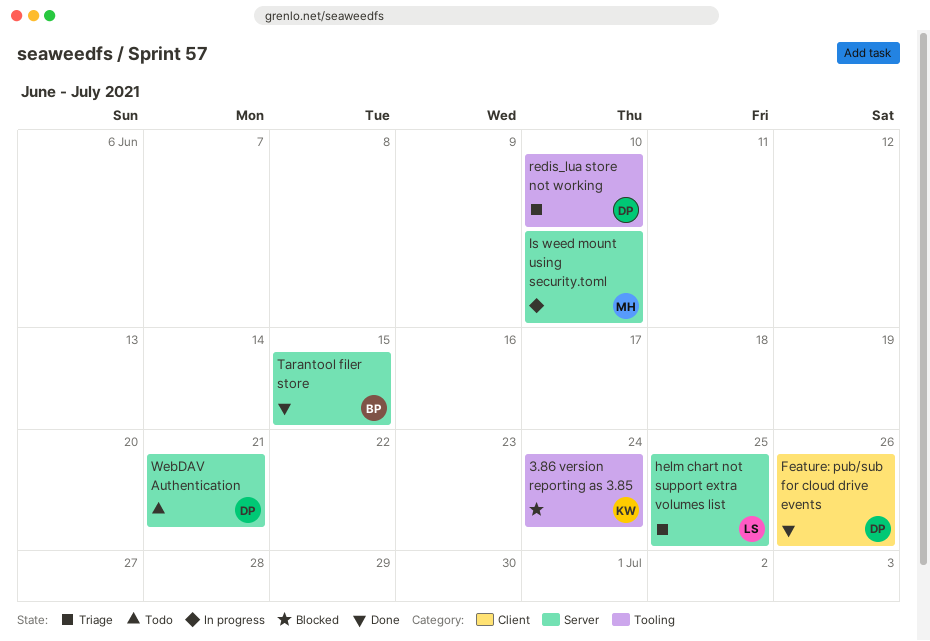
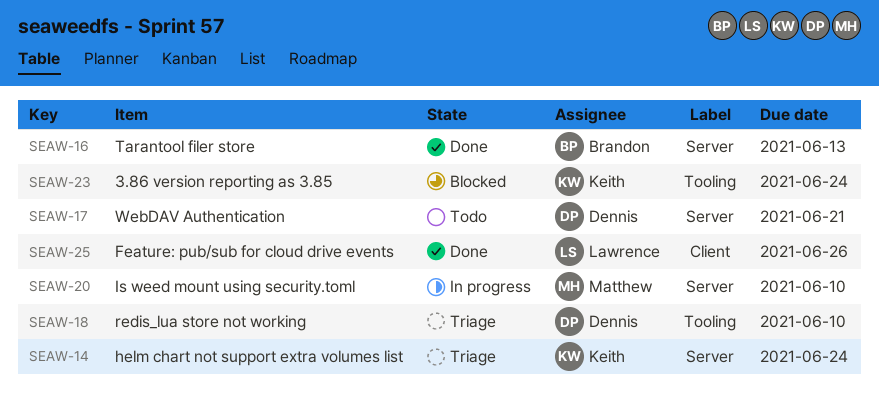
Feature: pub/sub for cloud drive events, owner: Dennis -> Lawrence
helm chart not support extra volumes list, owner: Lawrence -> Keith
helm chart not support extra volumes list, due: Jun 25 -> Jun 24
Tarantool filer store, due: Jun 15 -> Jun 13

